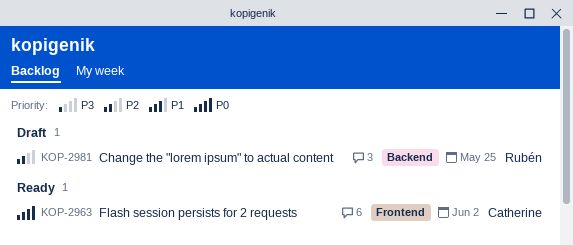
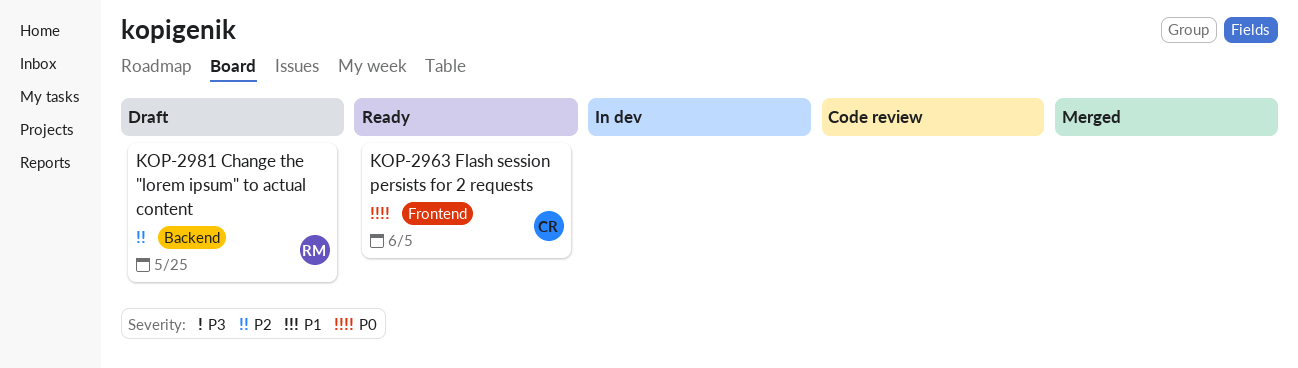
KOP-2963, due: Jun 2 -> Jun 5

